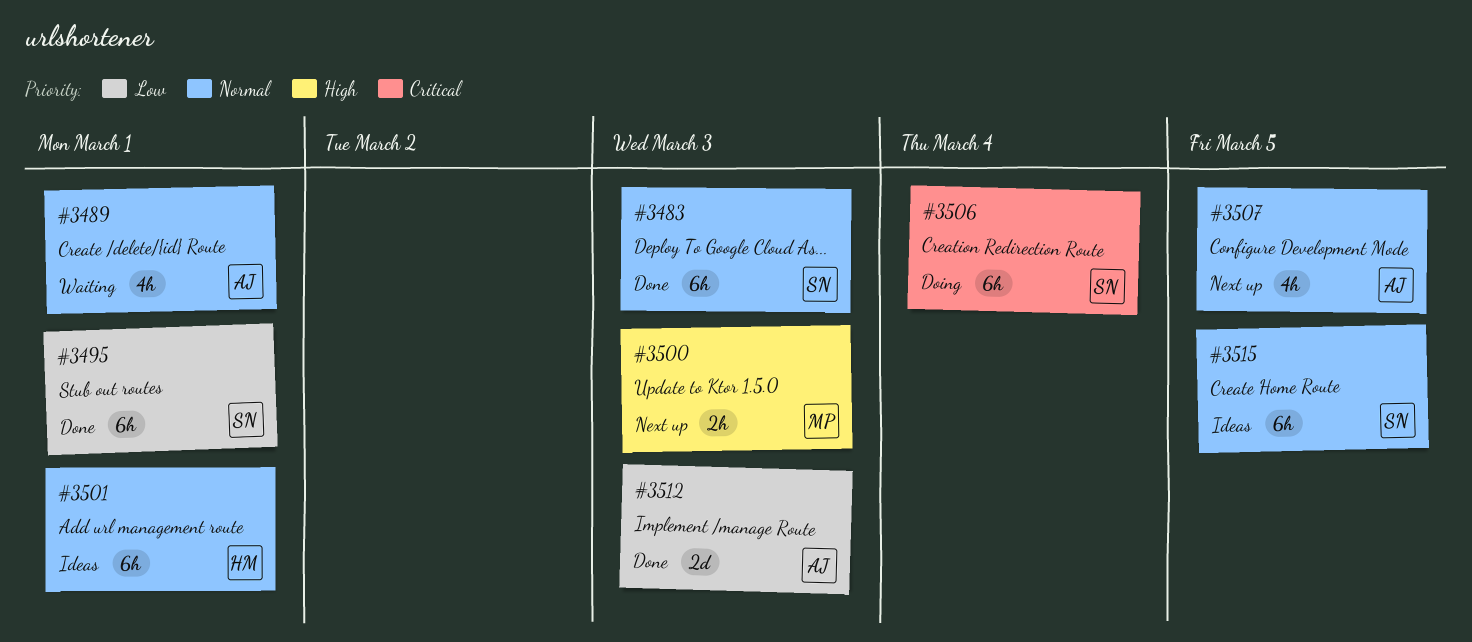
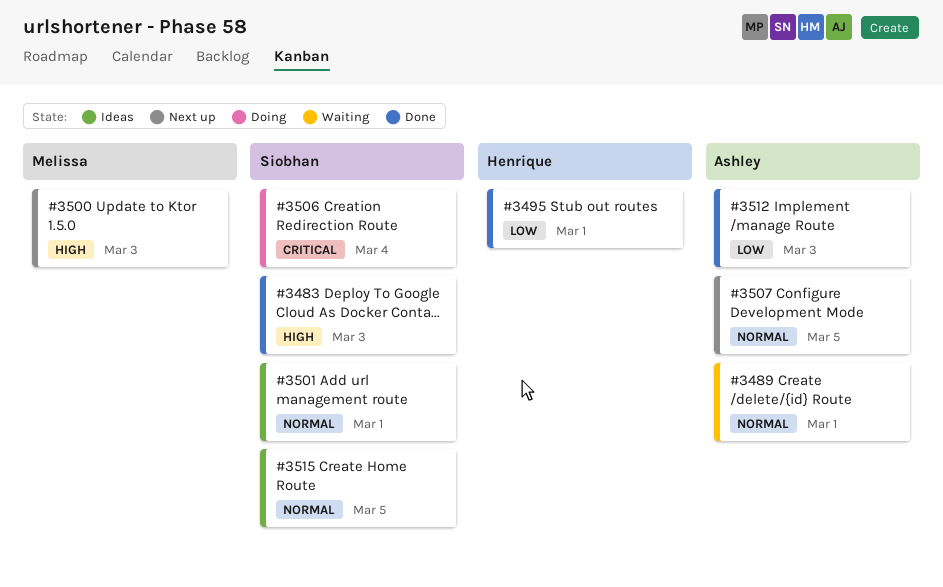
#3483, priority: Normal -> High
#3495, owner: Siobhan -> Henrique
#3501, owner: Henrique -> Siobhan

